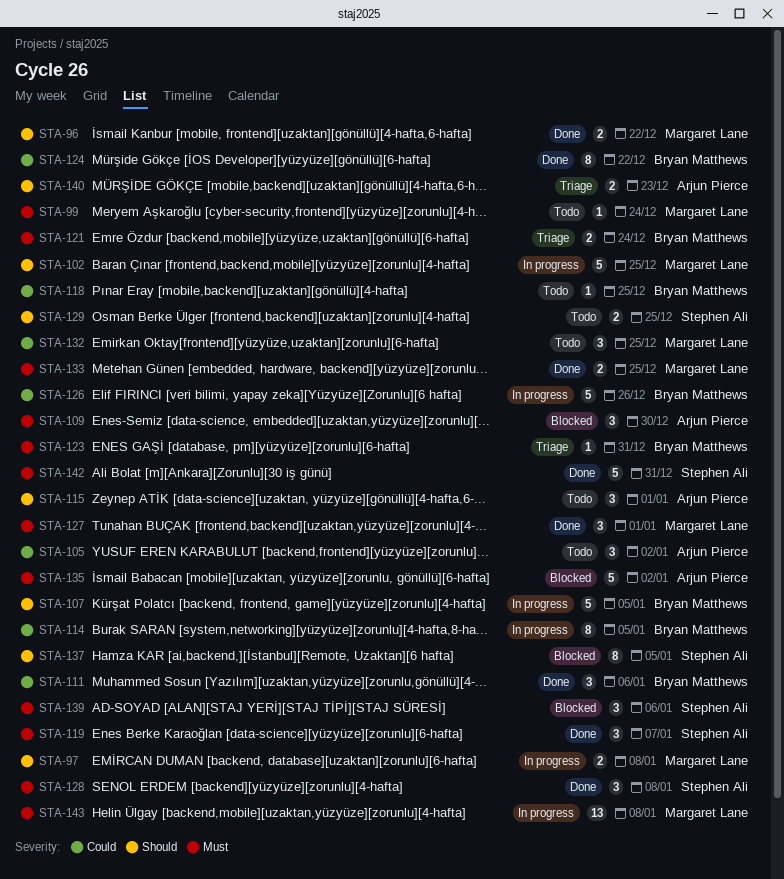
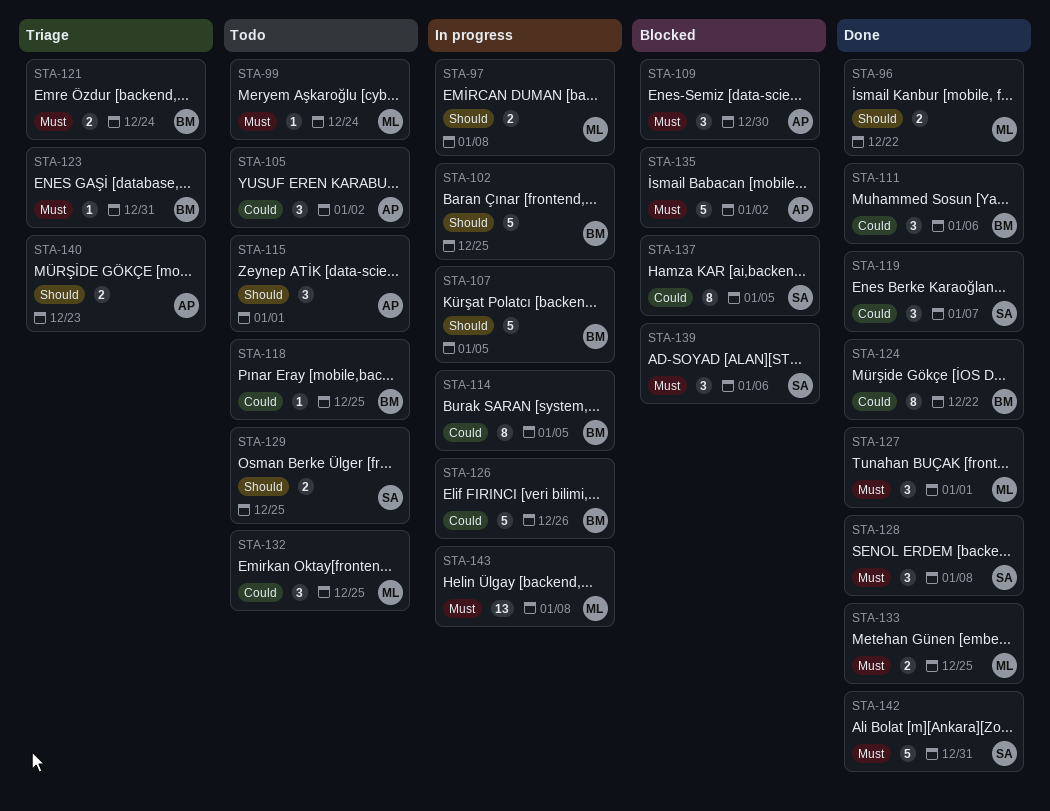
STA-102, owner: Margaret Lane -> Bryan Matthews
STA-119, priority: Must -> Could
STA-137, priority: Should -> Could

